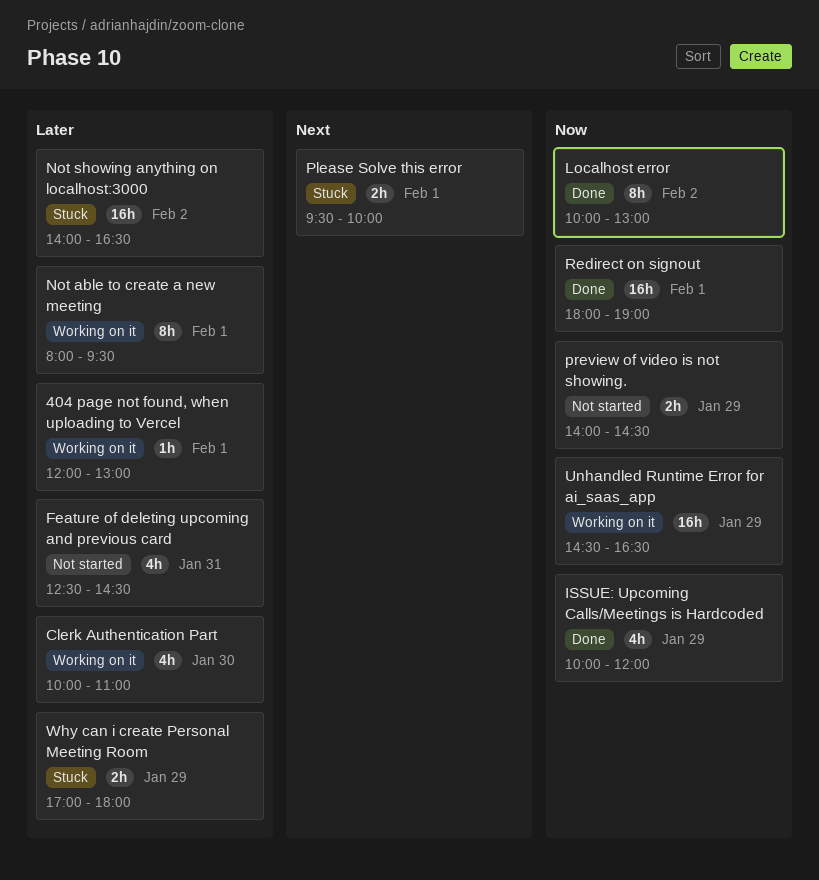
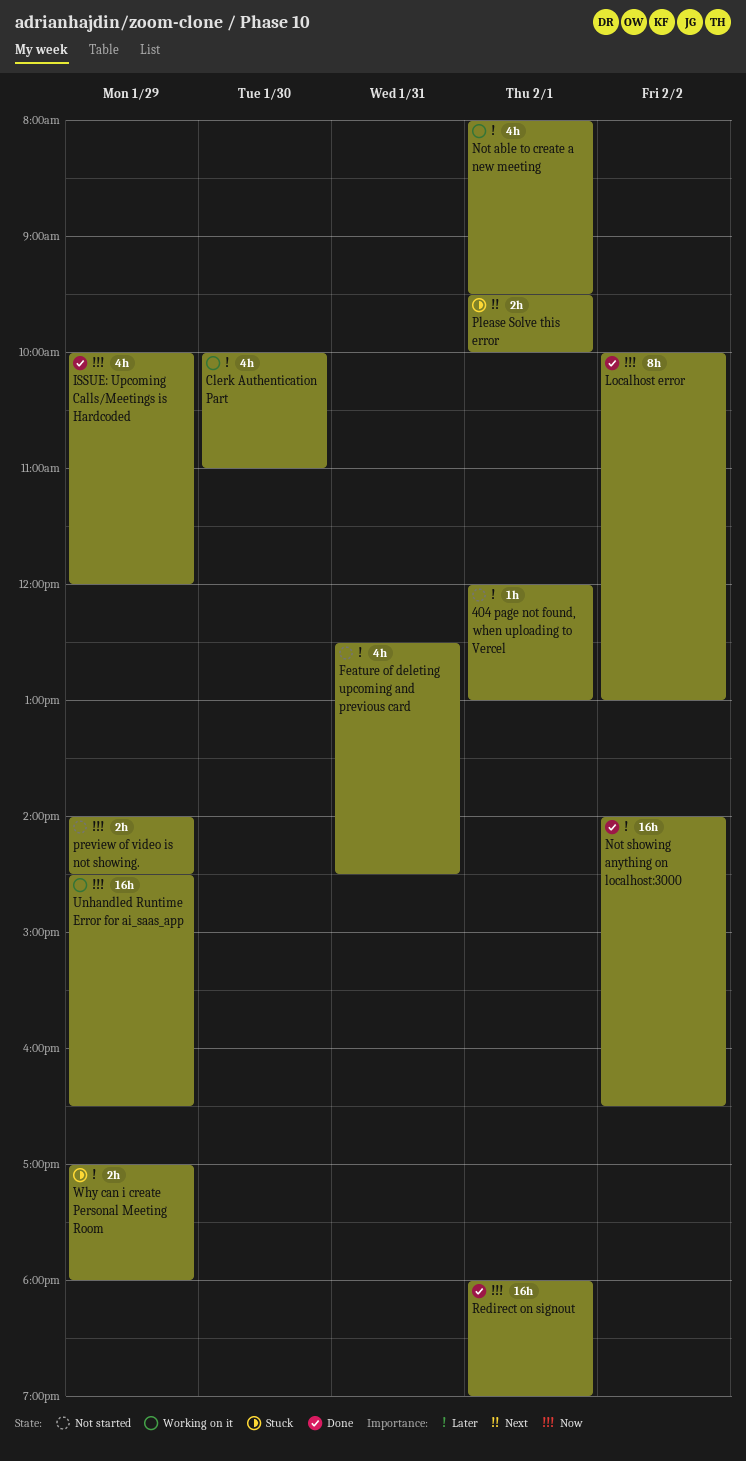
404 page not found, when uploading to Vercel, status: Working on it -> Not started
Not able to create a new meeting, estimate: 8h -> 4h
Not showing anything on localhost:3000, status: Stuck -> Done

